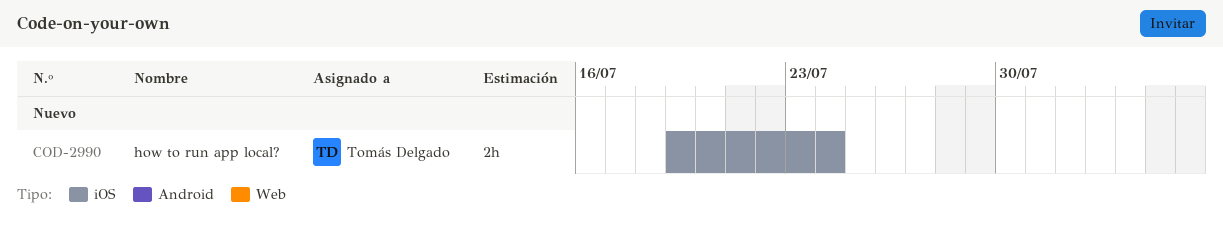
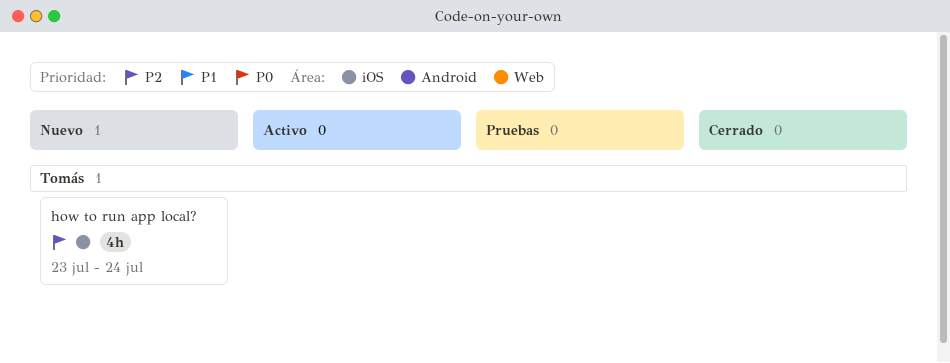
how to run app local?, estimate: 2h -> 4h
how to run app local?, start: Jul 19 -> Jul 23

